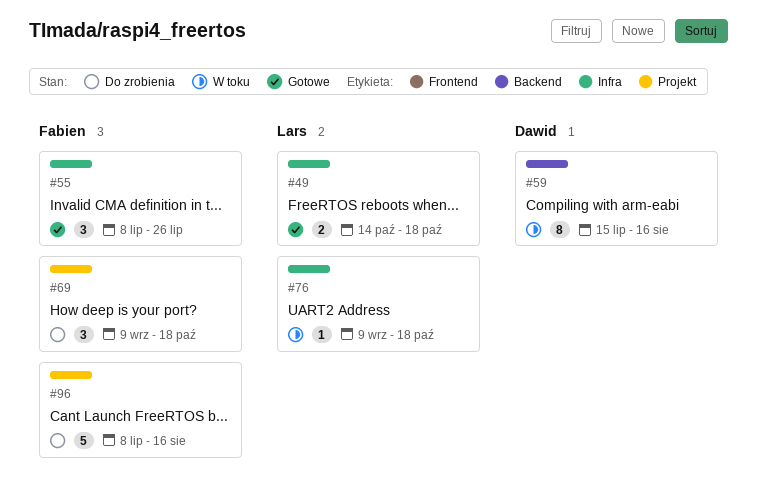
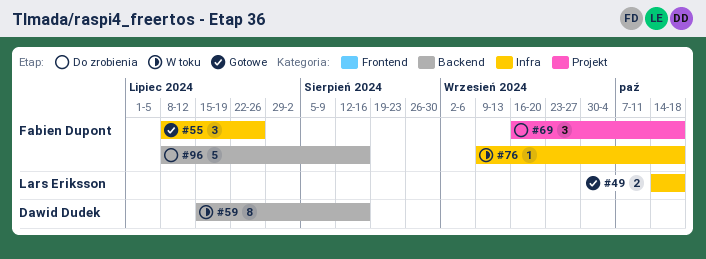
#69, start: Sep 9 -> Sep 16
#76, owner: Lars Eriksson -> Fabien Dupont
#96, label: Projekt -> Backend

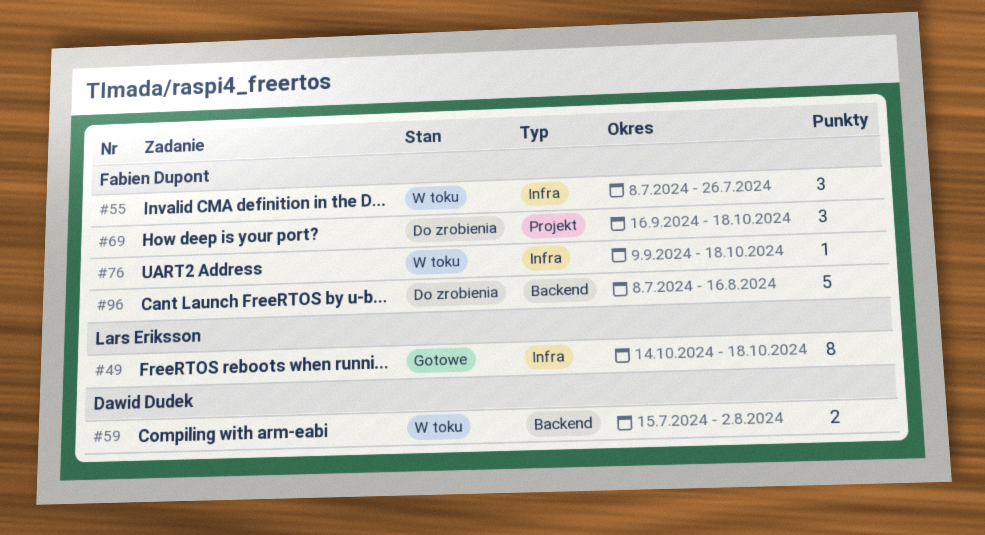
#49, estimate: 2 -> 8
#55, status: Gotowe -> W toku
#59, estimate: 8 -> 2
#59, due: Aug 16 -> Aug 2

